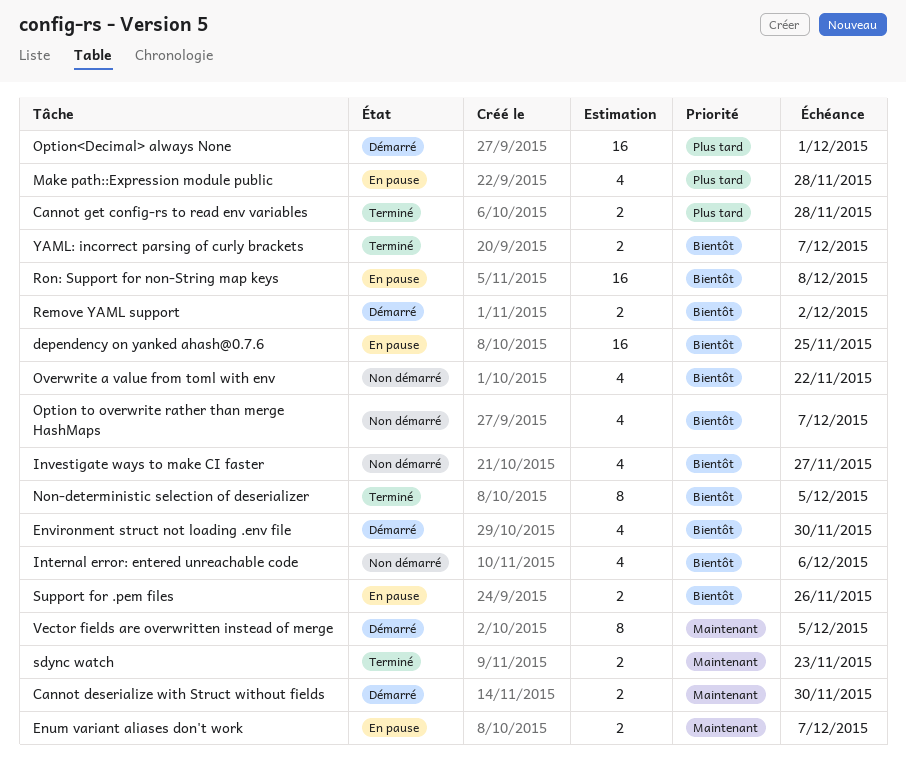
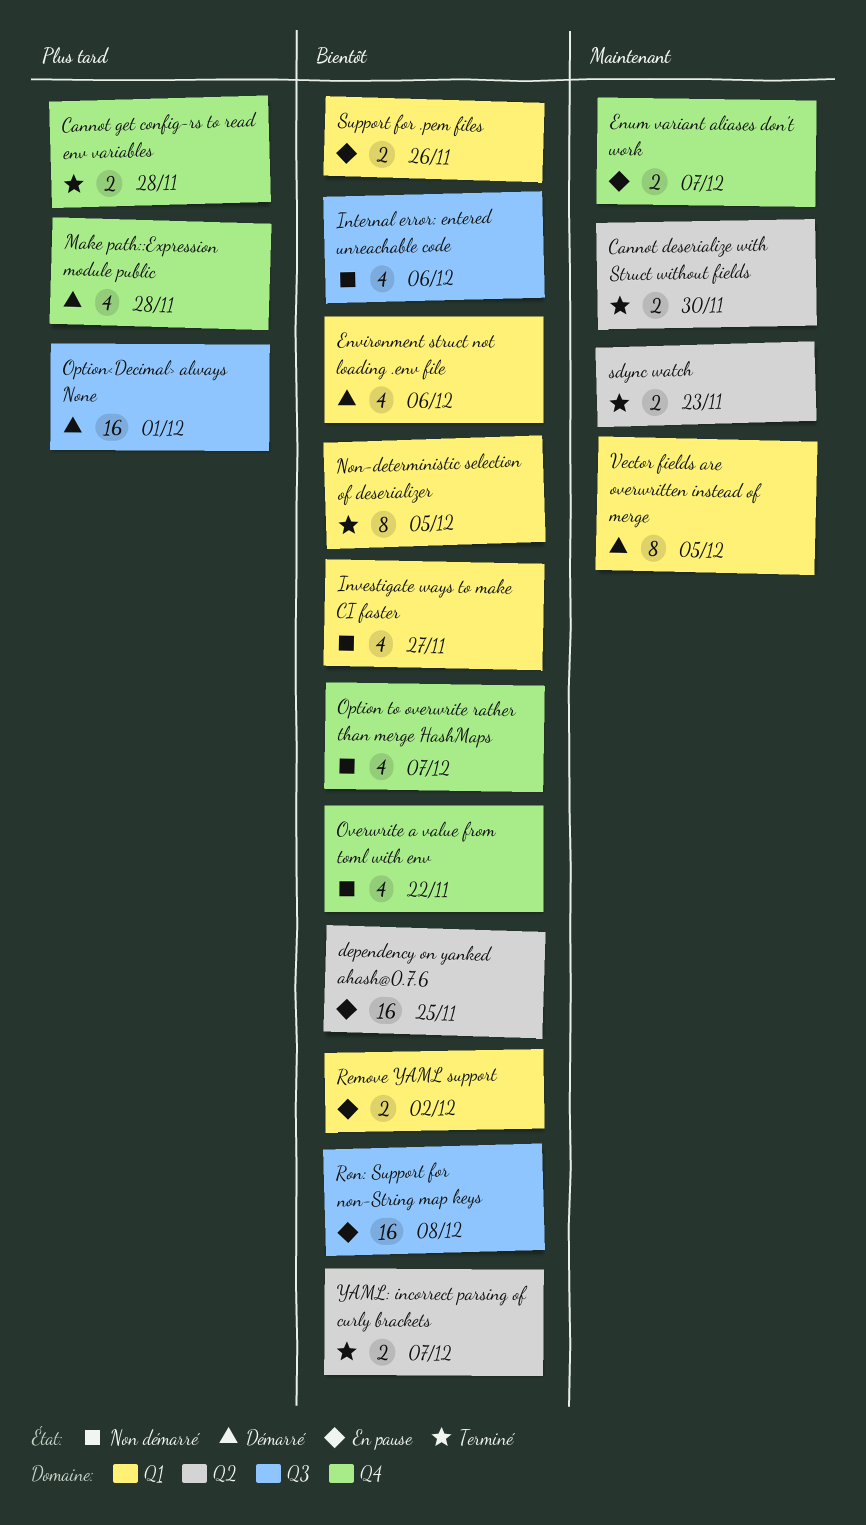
Cannot deserialize with Struct without fields, status: Démarré -> Terminé
Environment struct not loading .env file, due: Nov 30 -> Dec 6
Make path::Expression module public, status: En pause -> Démarré
Remove YAML support, status: Démarré -> En pause

